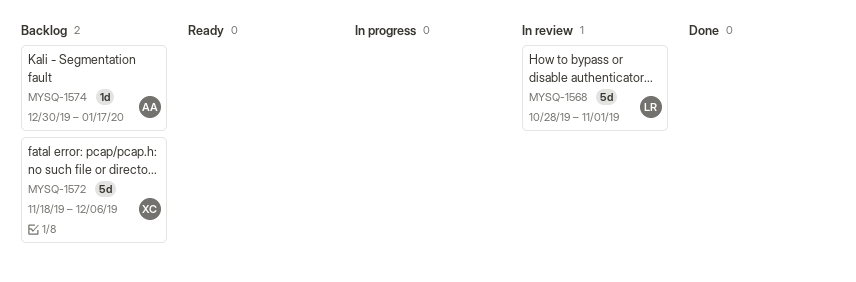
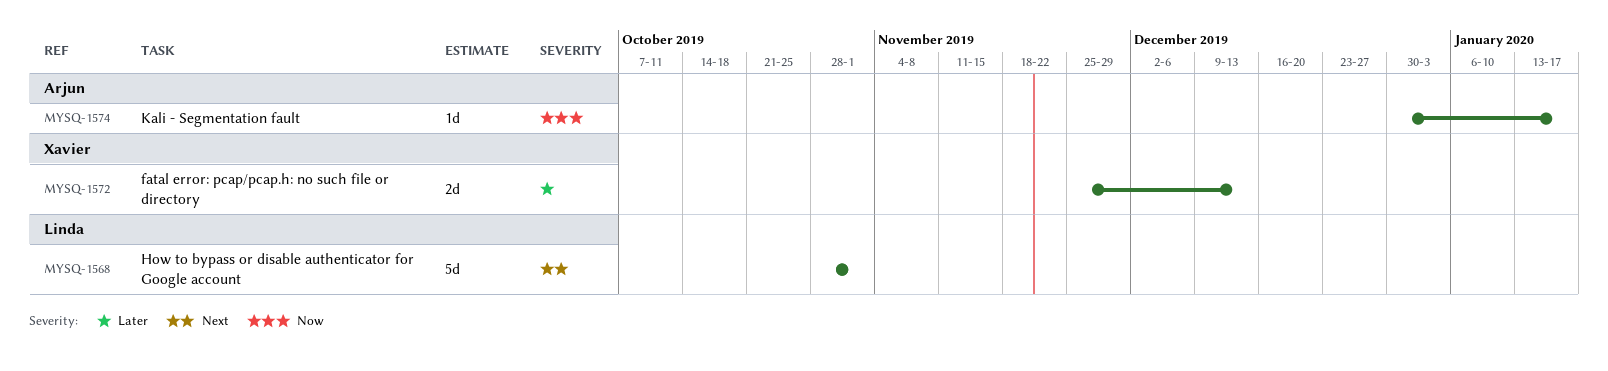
MYSQ-1572, estimate: 5d -> 2d
MYSQ-1572, start: Nov 18 -> Nov 25
MYSQ-1572, due: Dec 6 -> Dec 13

